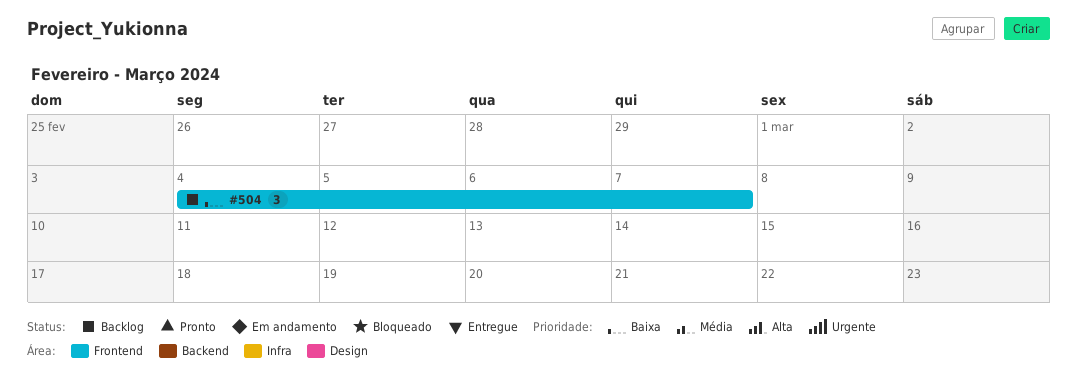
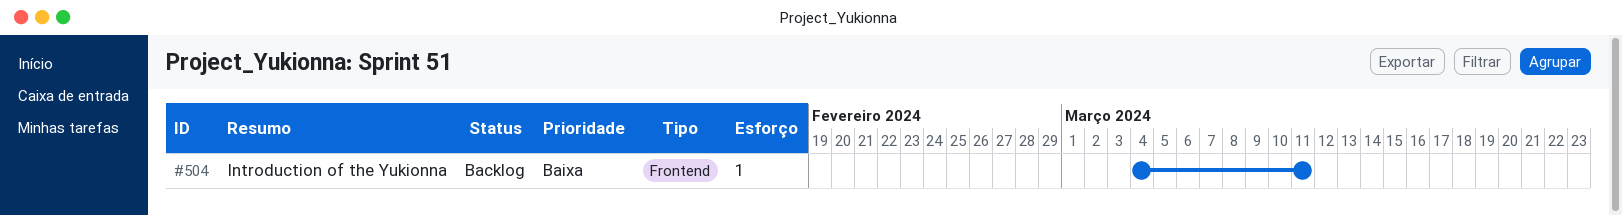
#504, estimate: 3 -> 1
#504, due: Mar 7 -> Mar 11

